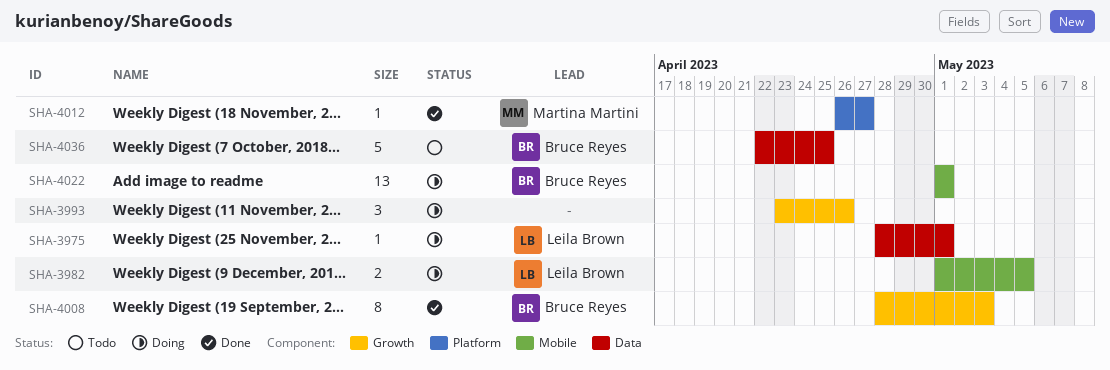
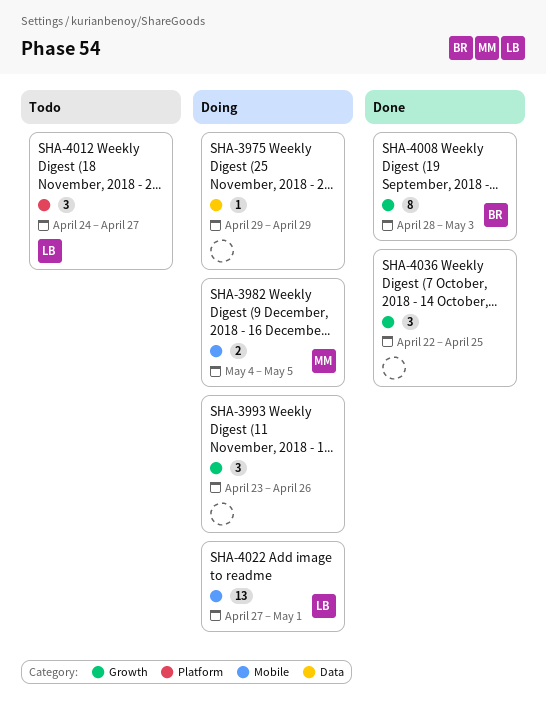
SHA-3975, owner: Leila Brown -> none
SHA-3975, start: Apr 28 -> Apr 29
SHA-3975, due: May 1 -> Apr 29
SHA-3982, owner: Leila Brown -> Martina Martini
SHA-3982, start: May 1 -> May 4
SHA-4012, status: Done -> Todo
SHA-4012, owner: Martina Martini -> Leila Brown
SHA-4012, estimate: 1 -> 3
SHA-4012, start: Apr 26 -> Apr 24
SHA-4022, owner: Bruce Reyes -> Leila Brown
SHA-4022, start: May 1 -> Apr 27
SHA-4036, status: Todo -> Done
SHA-4036, owner: Bruce Reyes -> none
SHA-4036, label: Data -> Growth
SHA-4036, estimate: 5 -> 3

